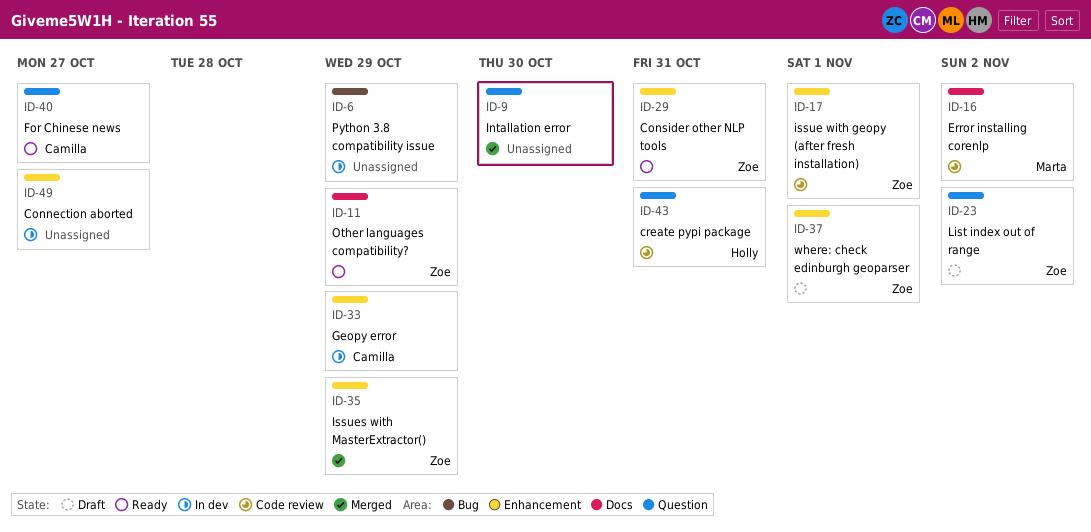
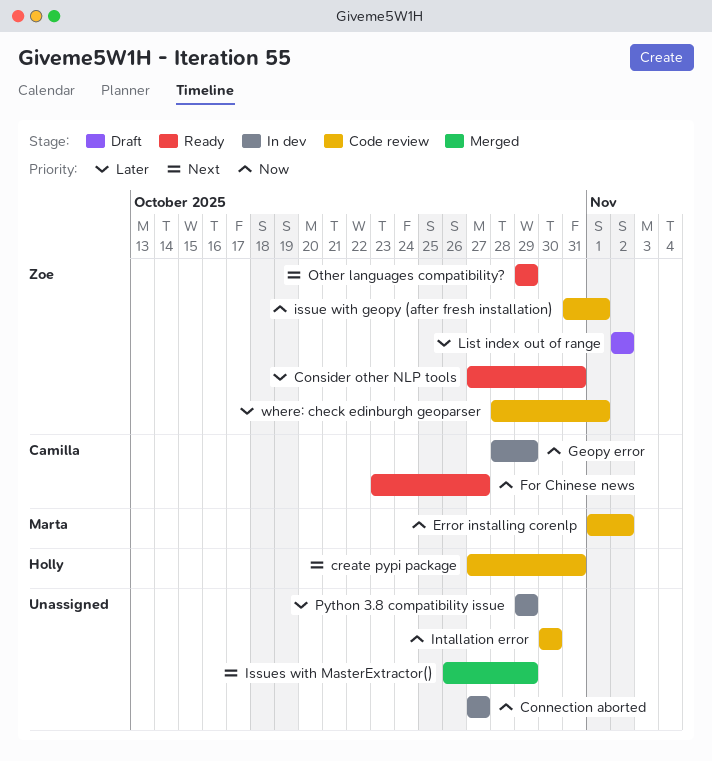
Intallation error, status: Merged -> Code review
Issues with MasterExtractor(), owner: Zoe -> none
where: check edinburgh geoparser, status: Draft -> Code review

